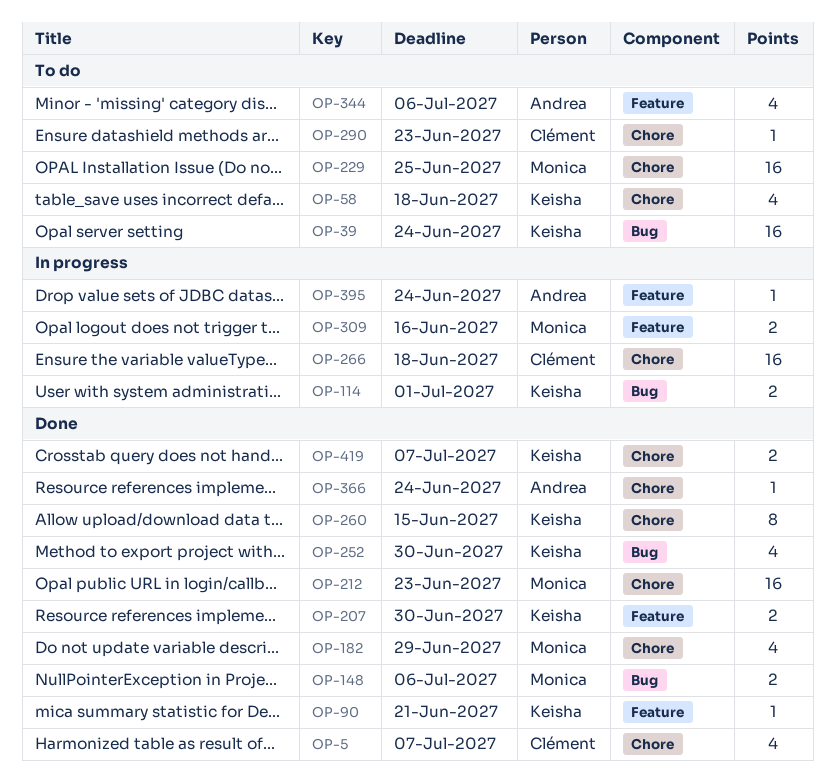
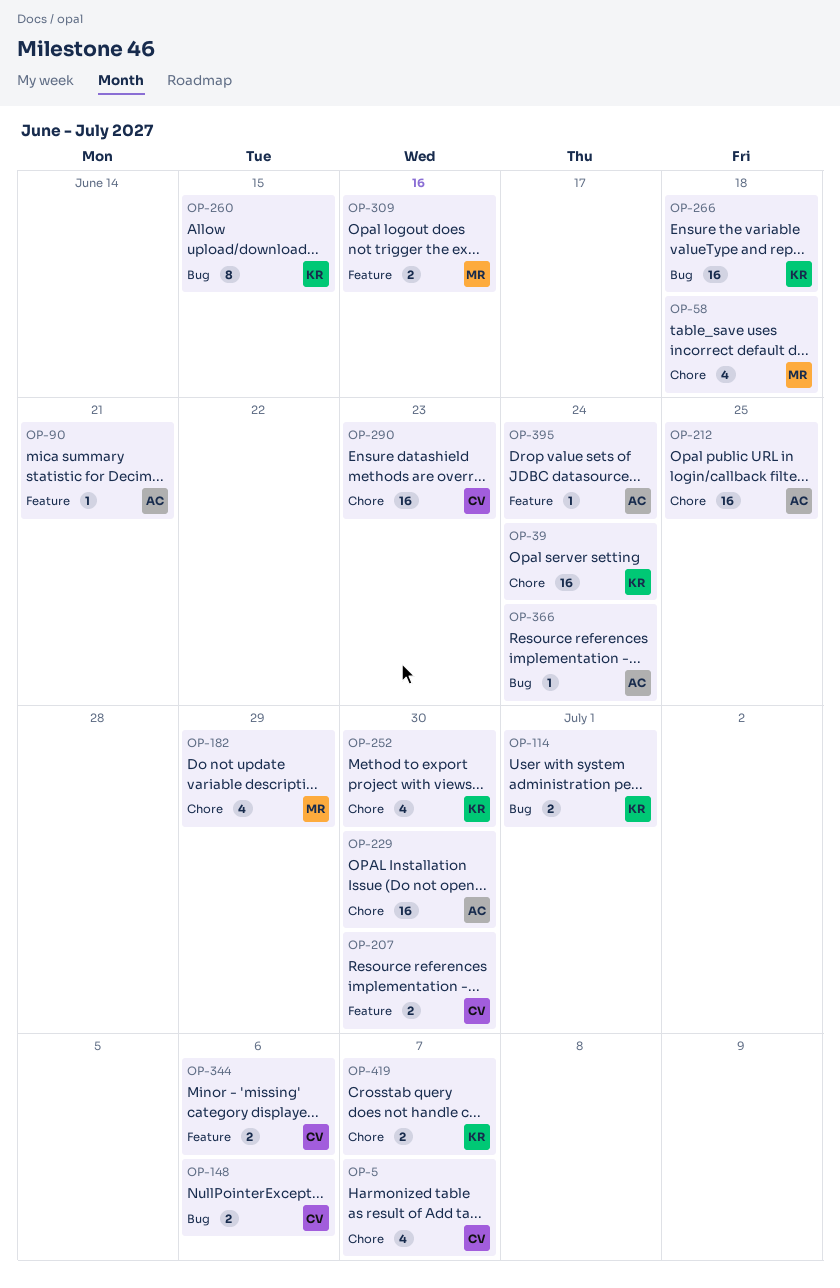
OP-39, label: Bug -> Chore
OP-58, owner: Keisha -> Monica
OP-90, owner: Keisha -> Andrea
OP-148, owner: Monica -> Clément
OP-207, owner: Keisha -> Clément
OP-212, owner: Monica -> Andrea
OP-212, due: Jun 23 -> Jun 25
OP-229, owner: Monica -> Andrea
OP-229, due: Jun 25 -> Jun 30
OP-252, label: Bug -> Chore
OP-260, label: Chore -> Bug
OP-266, owner: Clément -> Keisha
OP-266, label: Chore -> Bug
OP-290, estimate: 1 -> 16
OP-344, owner: Andrea -> Clément
OP-344, estimate: 4 -> 2
OP-366, label: Chore -> Bug

